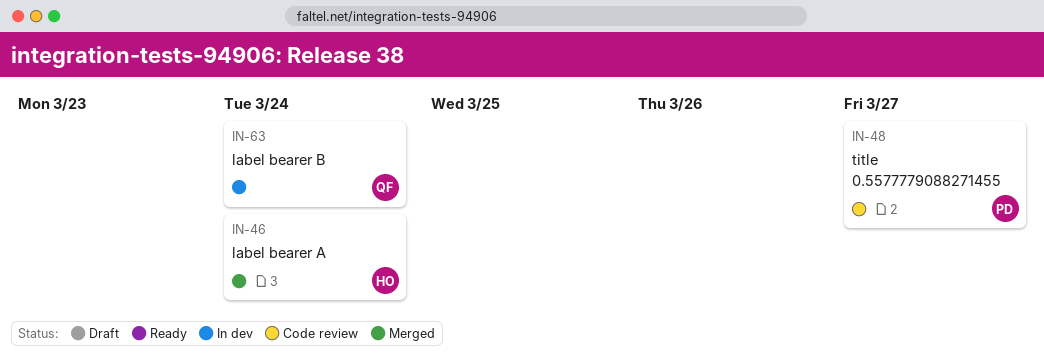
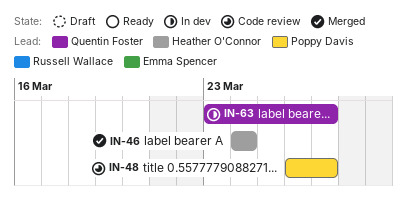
IN-63, due: Mar 24 -> Mar 27

